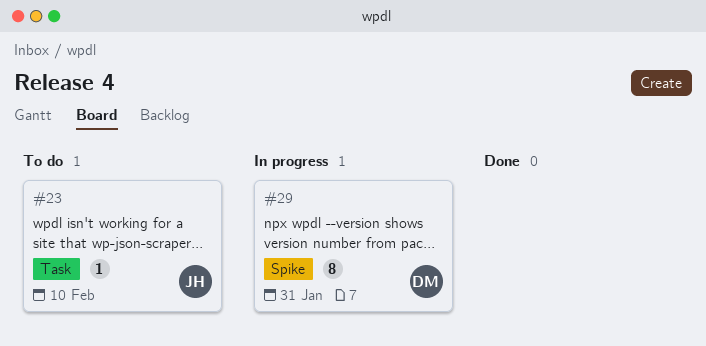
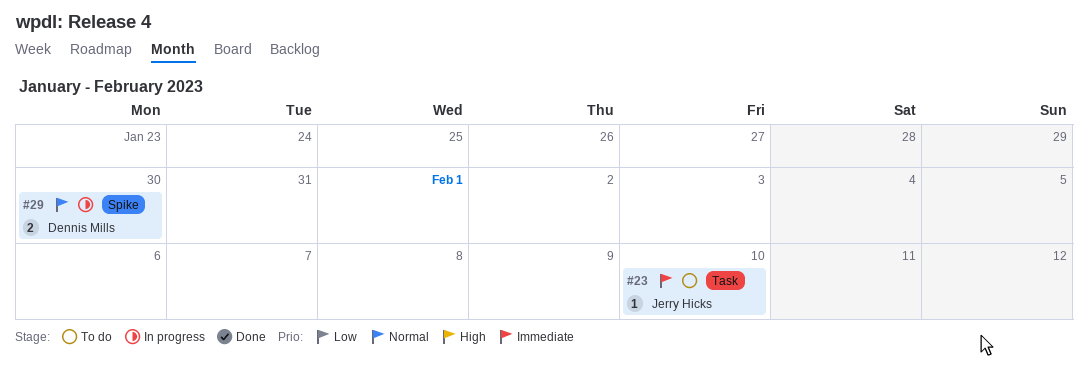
#29, estimate: 8 -> 2
#29, due: Jan 31 -> Jan 30

